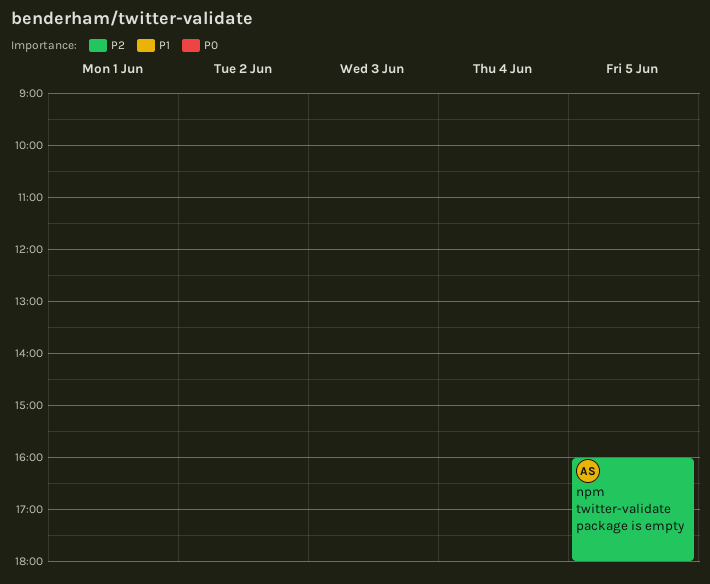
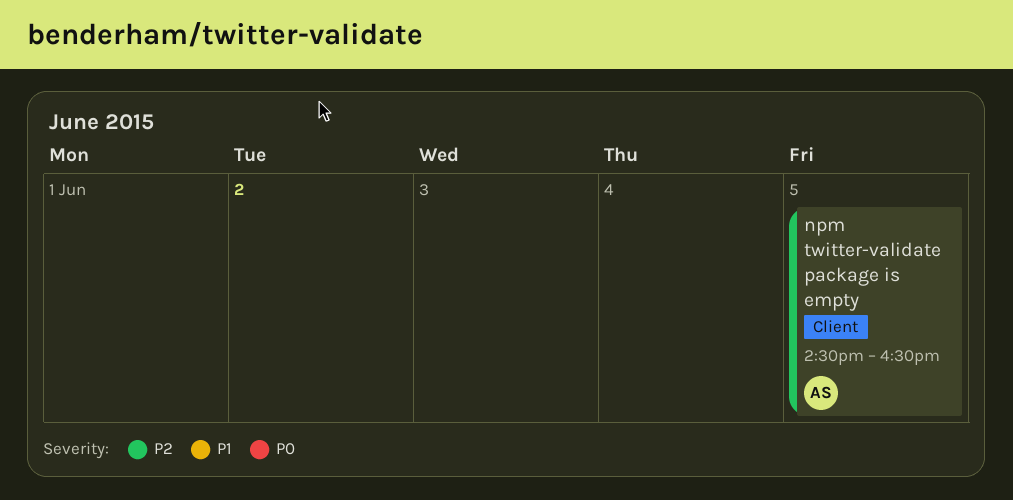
npm twitter-validate package is empty, begins: 16:00 -> 14:30
npm twitter-validate package is empty, ends: 18:00 -> 16:30

